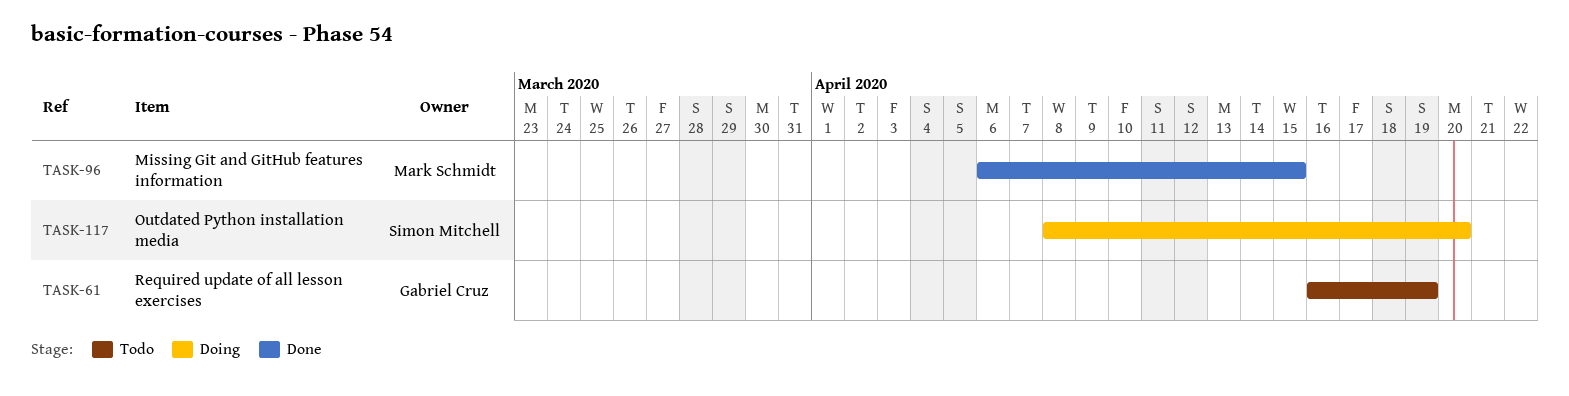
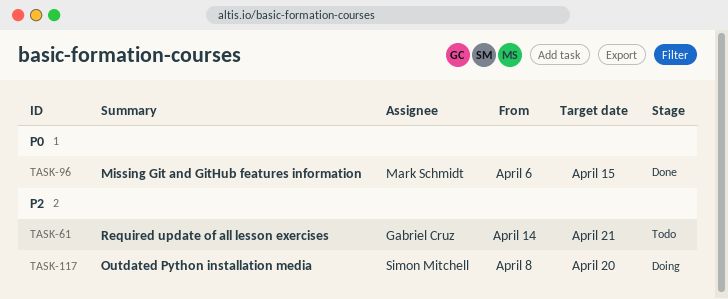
TASK-61, start: Apr 16 -> Apr 14
TASK-61, due: Apr 19 -> Apr 21

